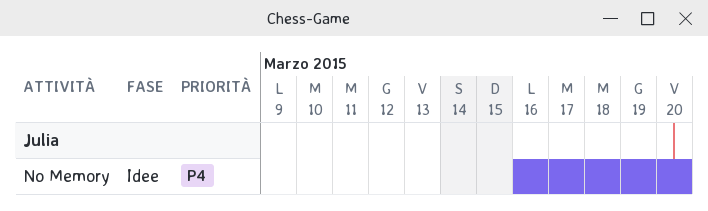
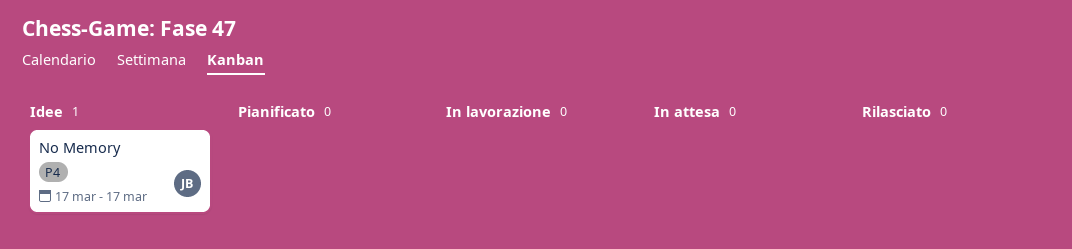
No Memory, start: Mar 16 -> Mar 17
No Memory, due: Mar 20 -> Mar 17

